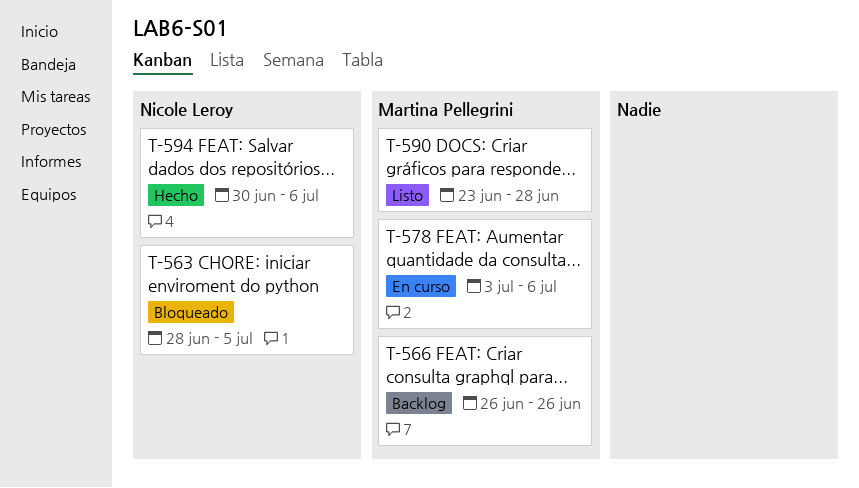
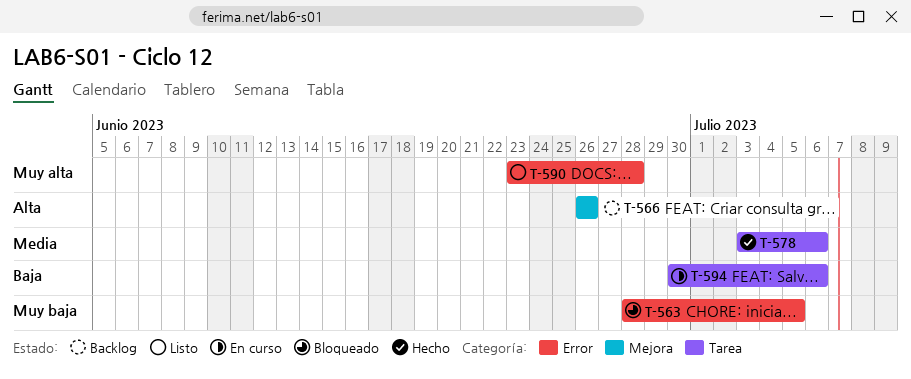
T-578, status: En curso -> Hecho
T-594, status: Hecho -> En curso

